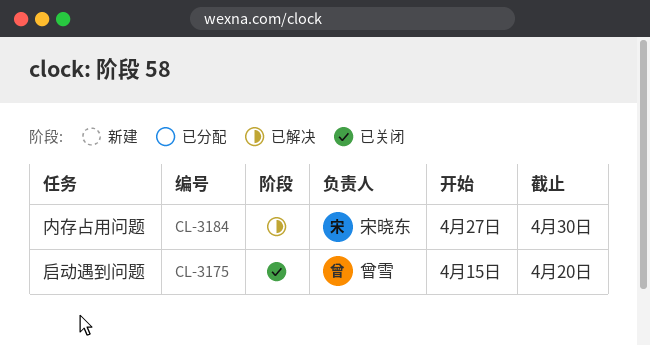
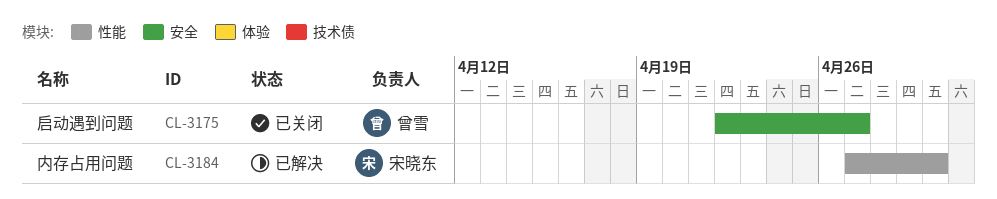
CL-3175, start: Apr 15 -> Apr 22
CL-3175, due: Apr 20 -> Apr 27

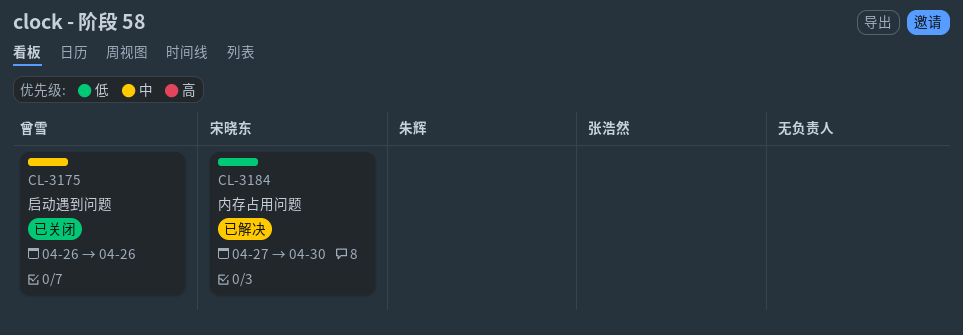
CL-3175, start: Apr 22 -> Apr 26
CL-3175, due: Apr 27 -> Apr 26

